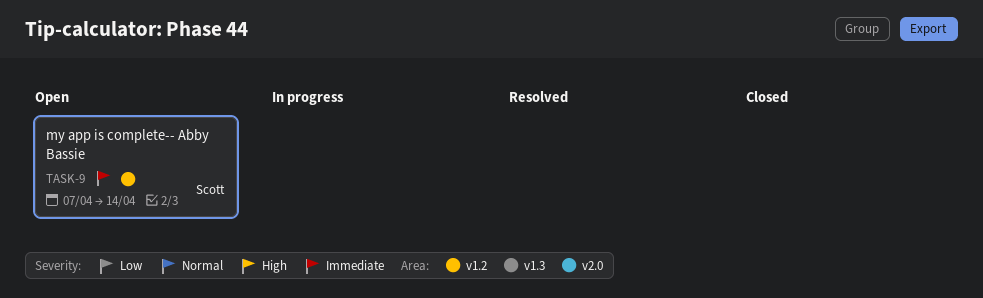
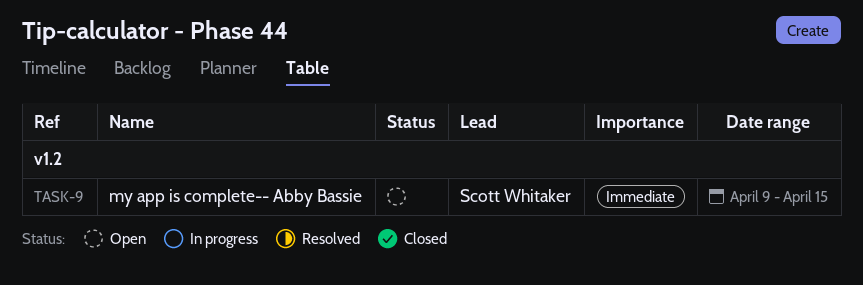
TASK-9, start: Apr 7 -> Apr 9
TASK-9, due: Apr 14 -> Apr 15

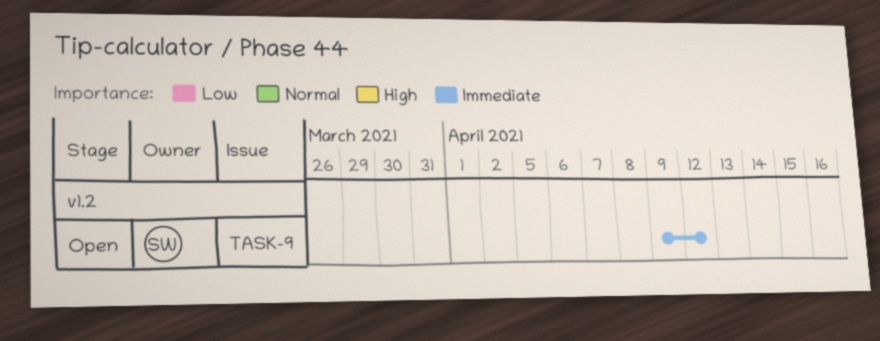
TASK-9, due: Apr 15 -> Apr 12

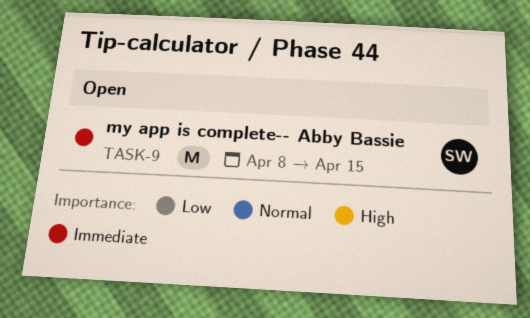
TASK-9, start: Apr 9 -> Apr 8
TASK-9, due: Apr 12 -> Apr 15

